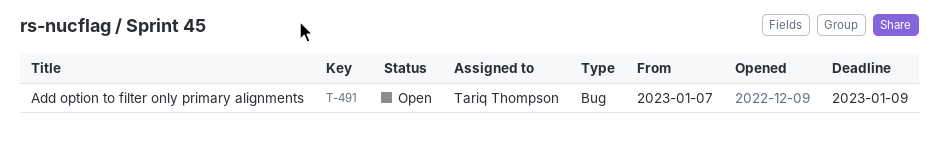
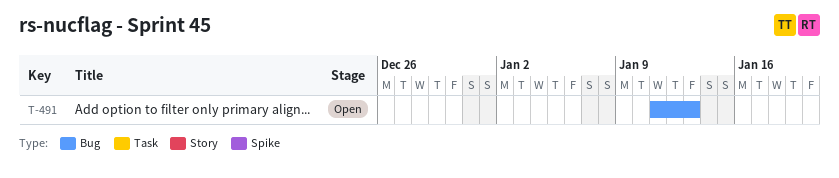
T-491, start: Jan 7 -> Jan 11
T-491, due: Jan 9 -> Jan 13

